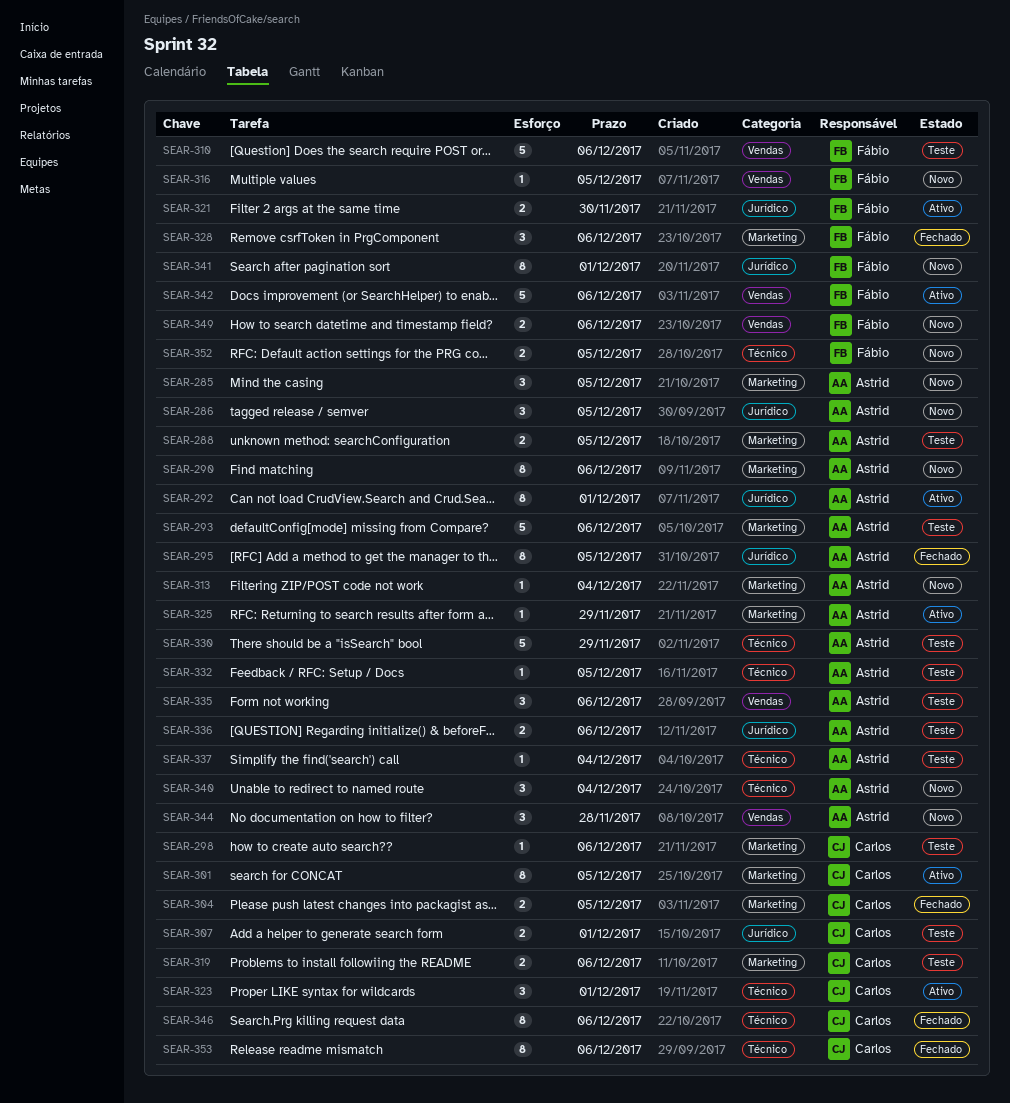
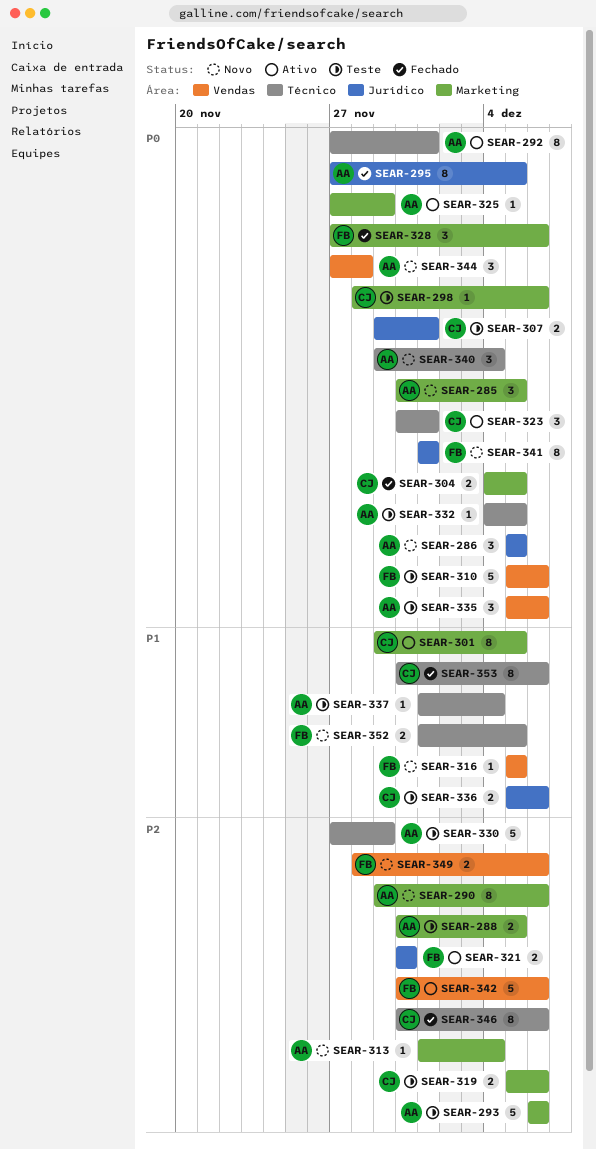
SEAR-292, label: Jurídico -> Técnico
SEAR-336, owner: Astrid -> Carlos

